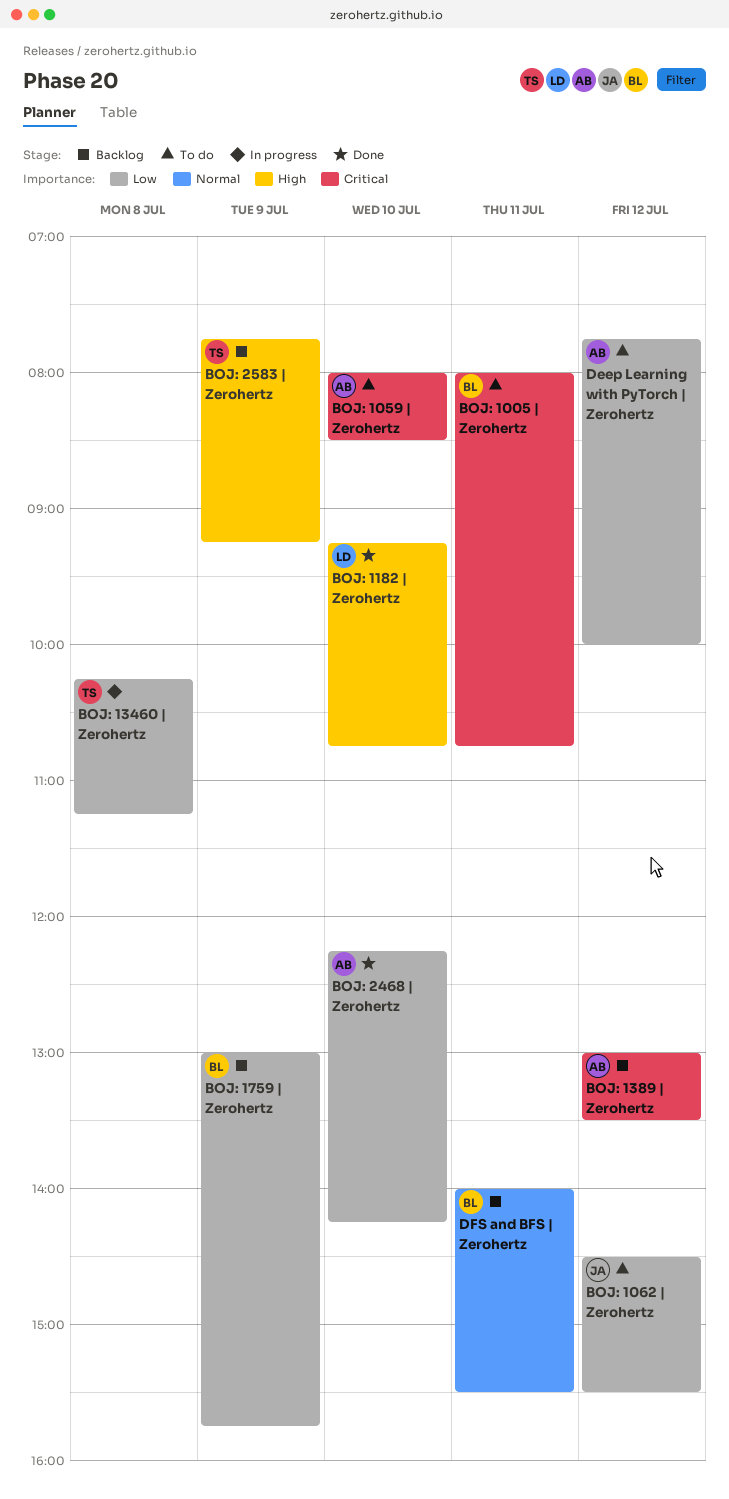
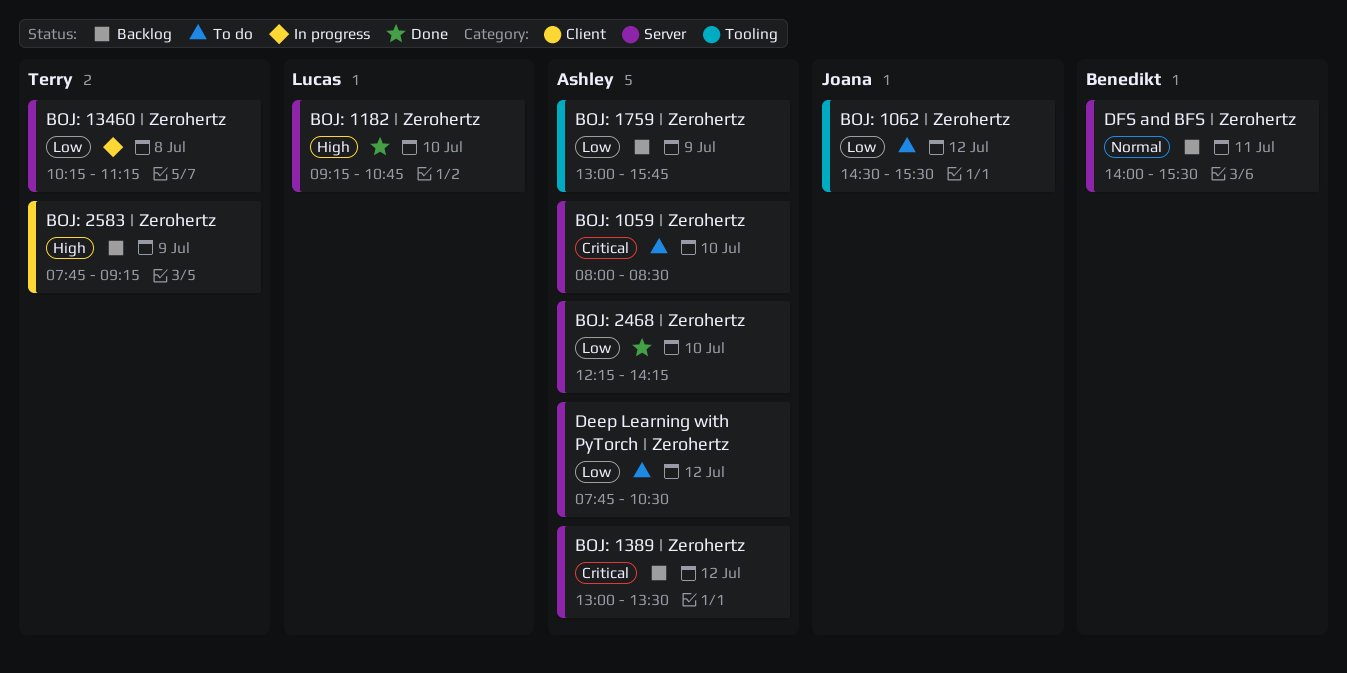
BOJ: 1005 | Zerohertz: present -> none
BOJ: 1759 | Zerohertz, owner: Benedikt -> Ashley
Deep Learning with PyTorch | Zerohertz, ends: 10:00 -> 10:30

